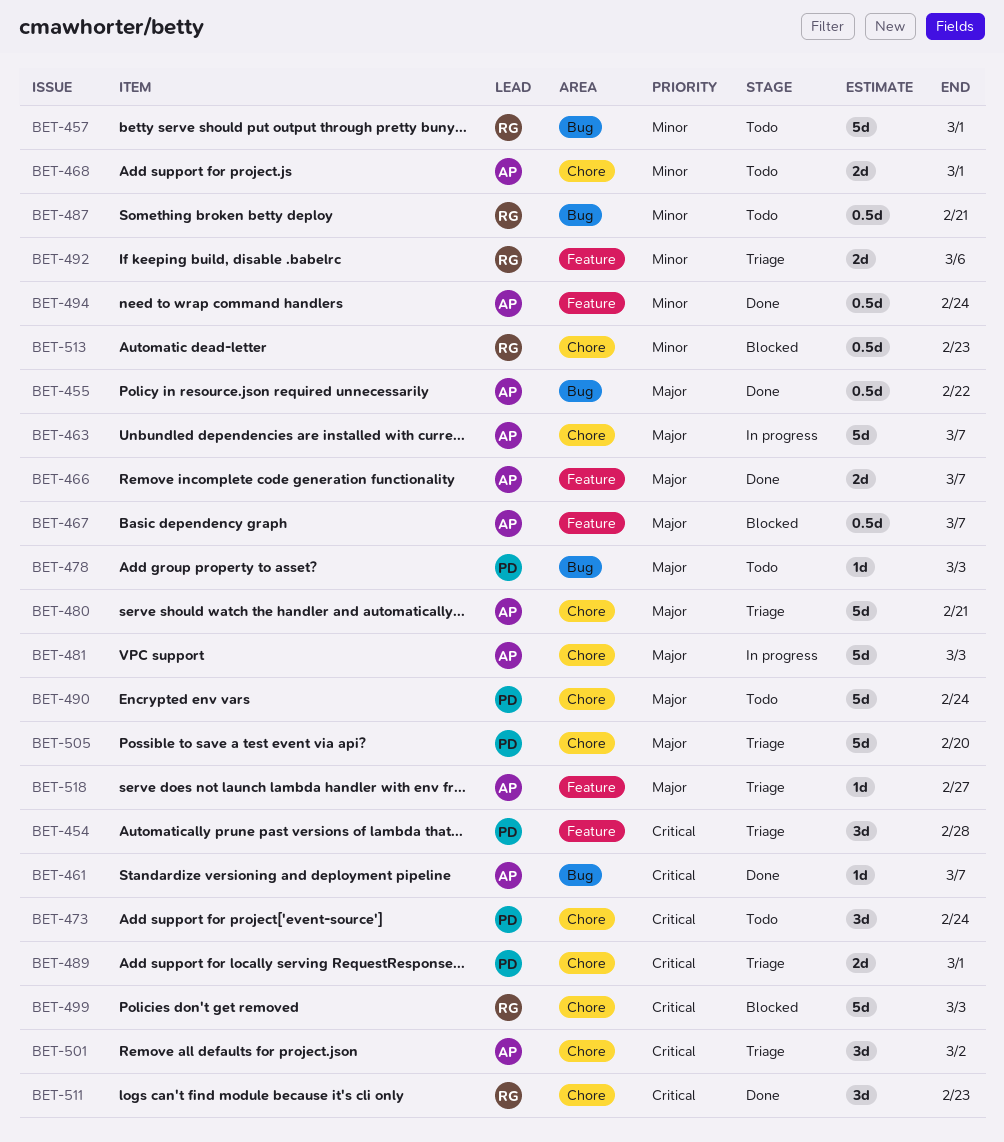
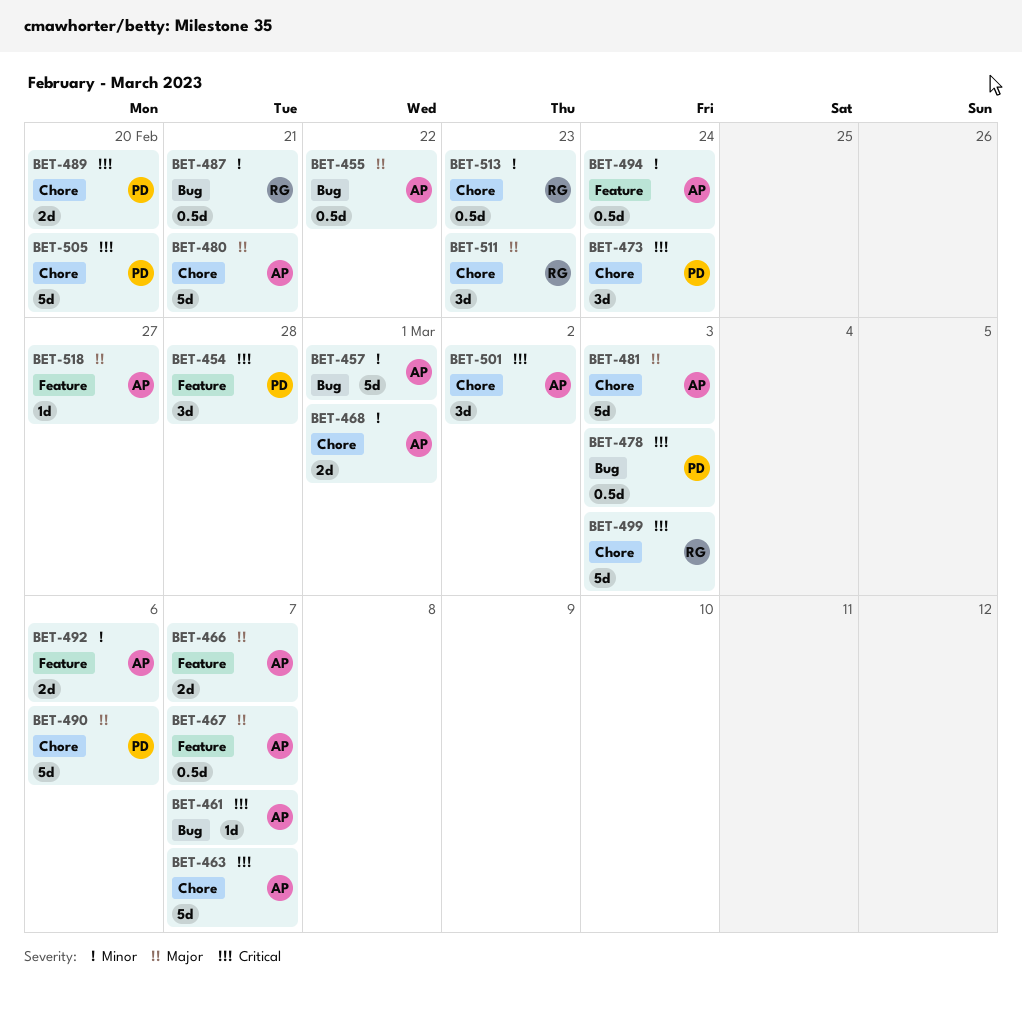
BET-457, owner: RG -> AP
BET-463, priority: Major -> Critical
BET-478, priority: Major -> Critical
BET-478, estimate: 1d -> 0.5d
BET-489, due: Mar 1 -> Feb 20
BET-490, due: Feb 24 -> Mar 6
BET-492, owner: RG -> AP
BET-505, priority: Major -> Critical
BET-511, priority: Critical -> Major

